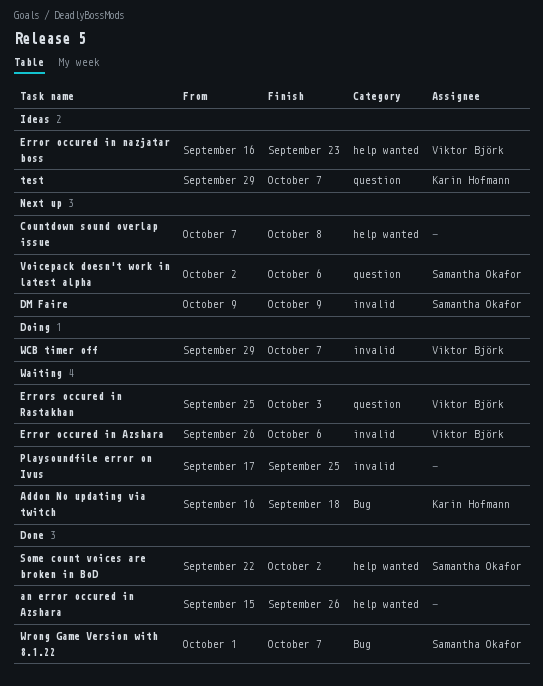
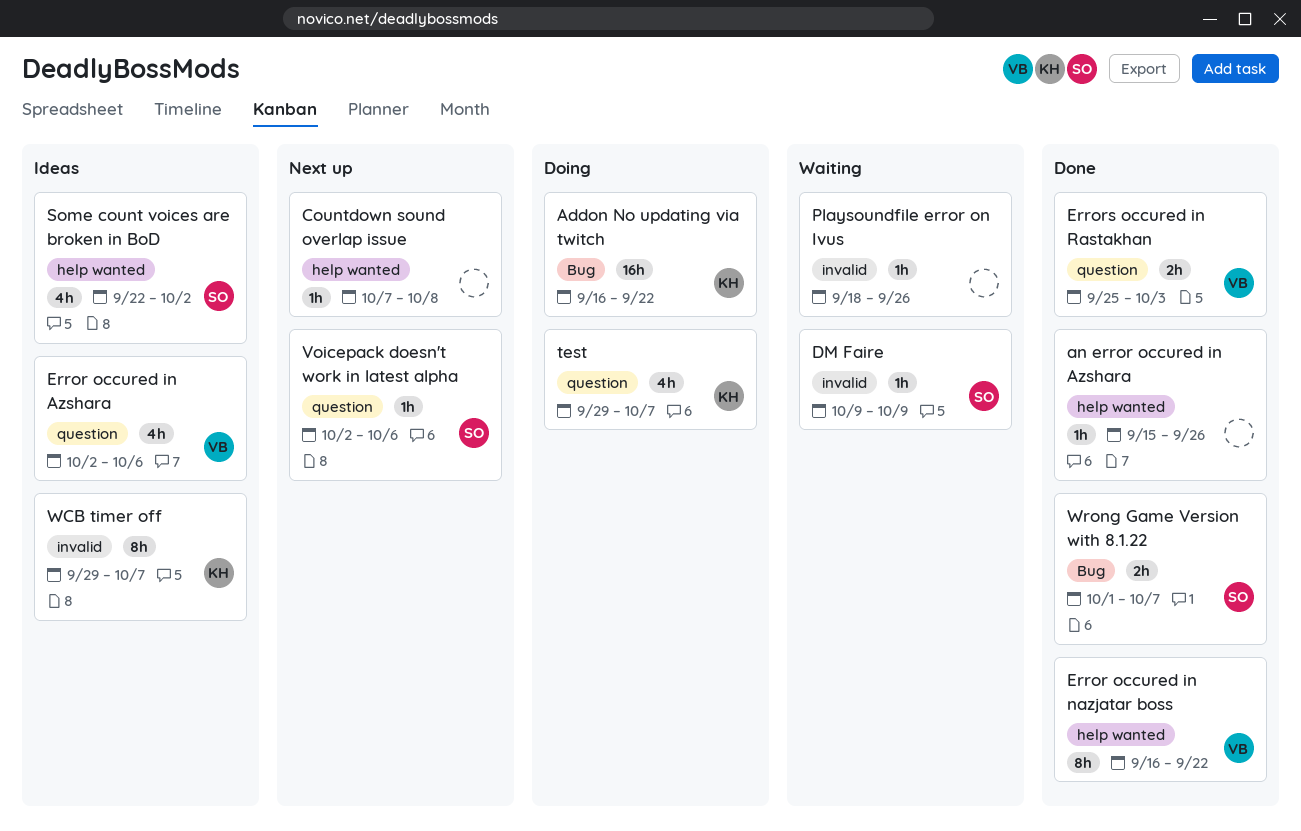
Addon No updating via twitch, status: Waiting -> Doing
Addon No updating via twitch, due: Sep 18 -> Sep 22
DM Faire, status: Next up -> Waiting
Error occured in Azshara, status: Waiting -> Ideas
Error occured in Azshara, label: invalid -> question
Error occured in Azshara, start: Sep 26 -> Oct 2
Error occured in nazjatar boss, status: Ideas -> Done
Error occured in nazjatar boss, due: Sep 23 -> Sep 22
Errors occured in Rastakhan, status: Waiting -> Done
Playsoundfile error on Ivus, start: Sep 17 -> Sep 18
Playsoundfile error on Ivus, due: Sep 25 -> Sep 26
Some count voices are broken in BoD, status: Done -> Ideas
test, status: Ideas -> Doing
WCB timer off, status: Doing -> Ideas
WCB timer off, owner: Viktor Björk -> Karin Hofmann

